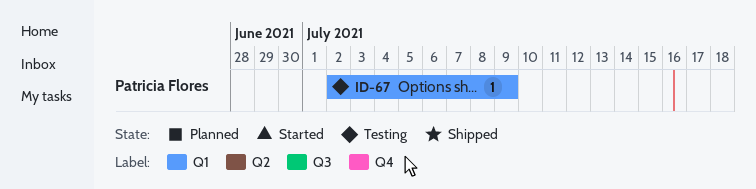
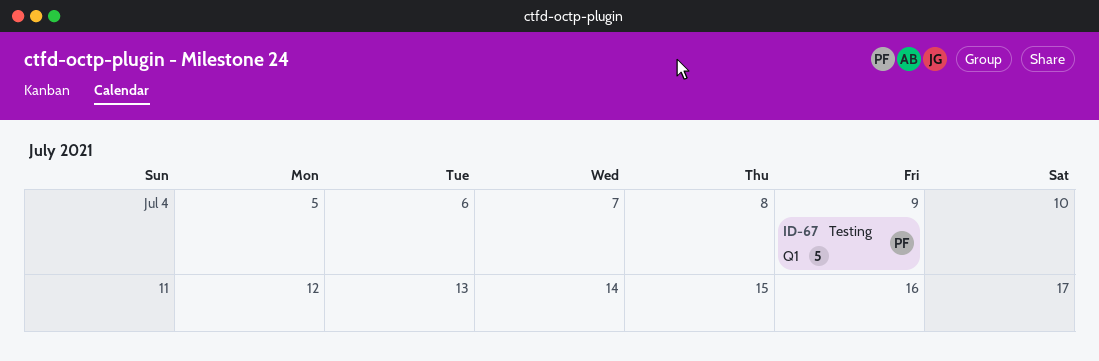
ID-67, estimate: 1 -> 5

